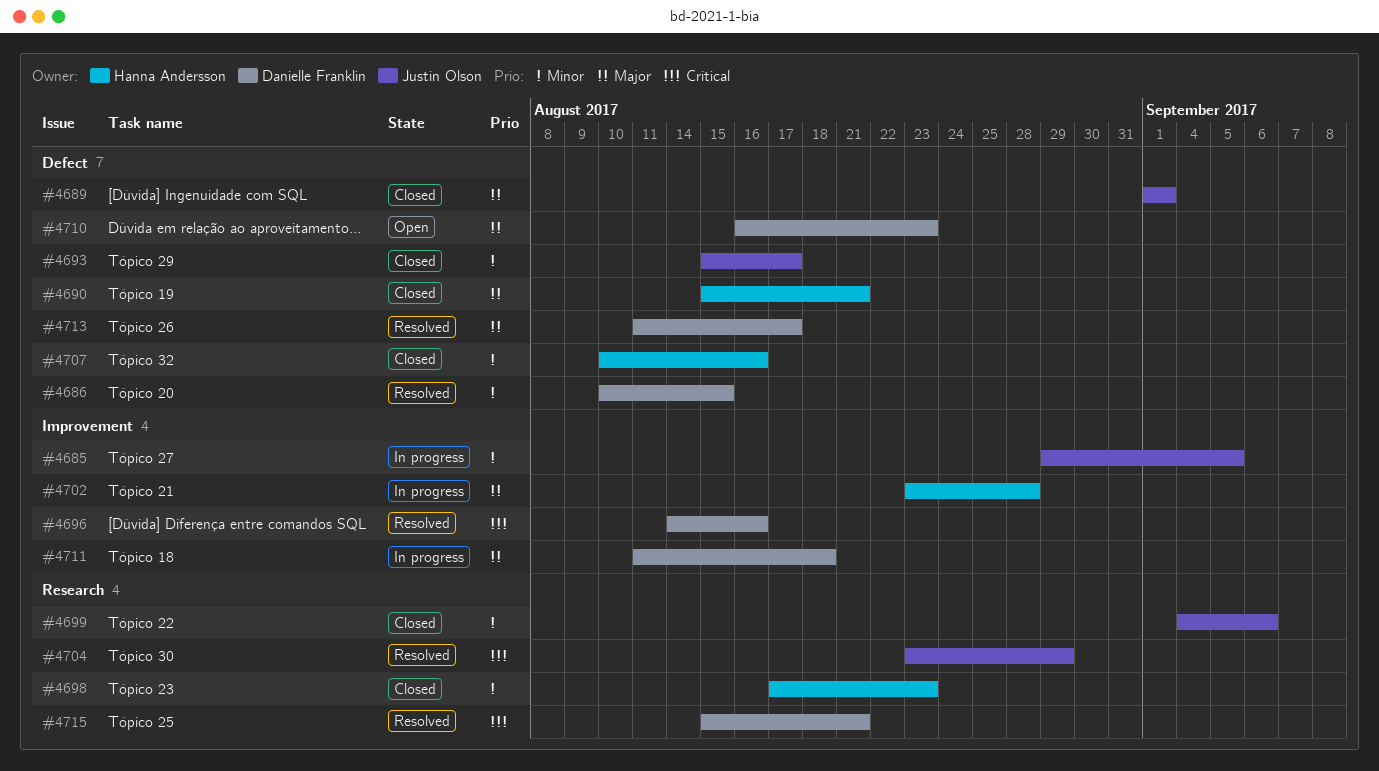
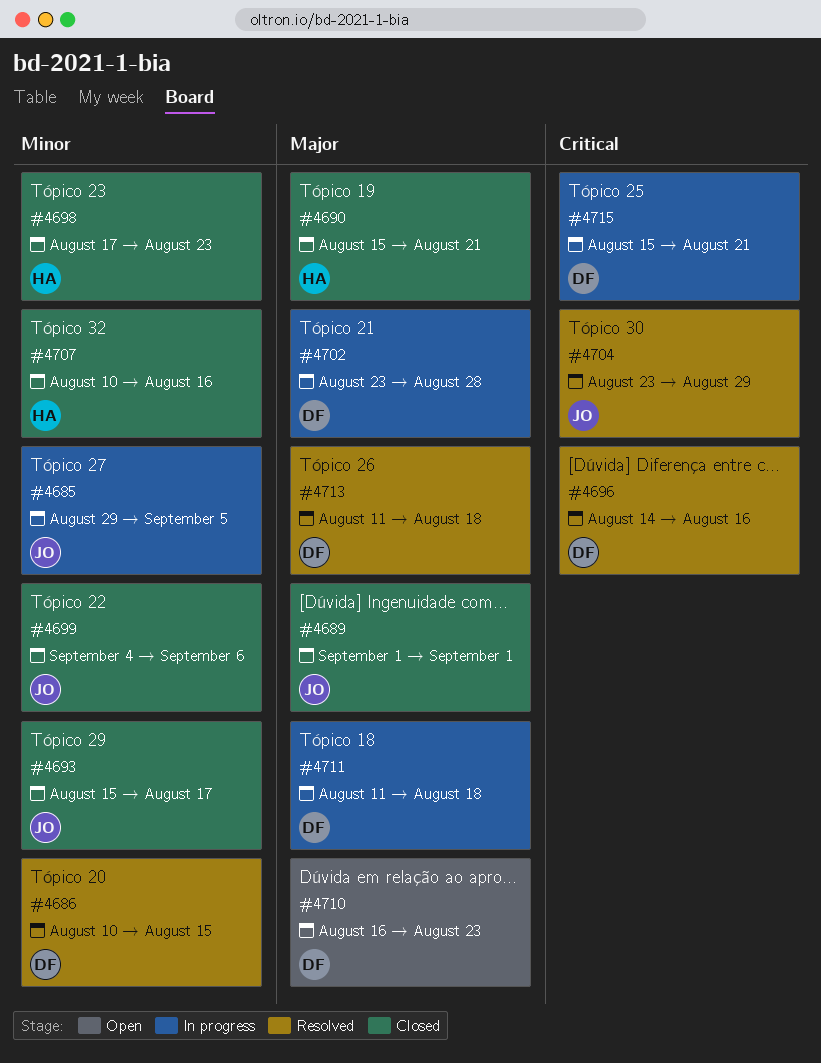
#4702, owner: Hanna Andersson -> Danielle Franklin
#4713, due: Aug 17 -> Aug 18
#4715, status: Resolved -> In progress

